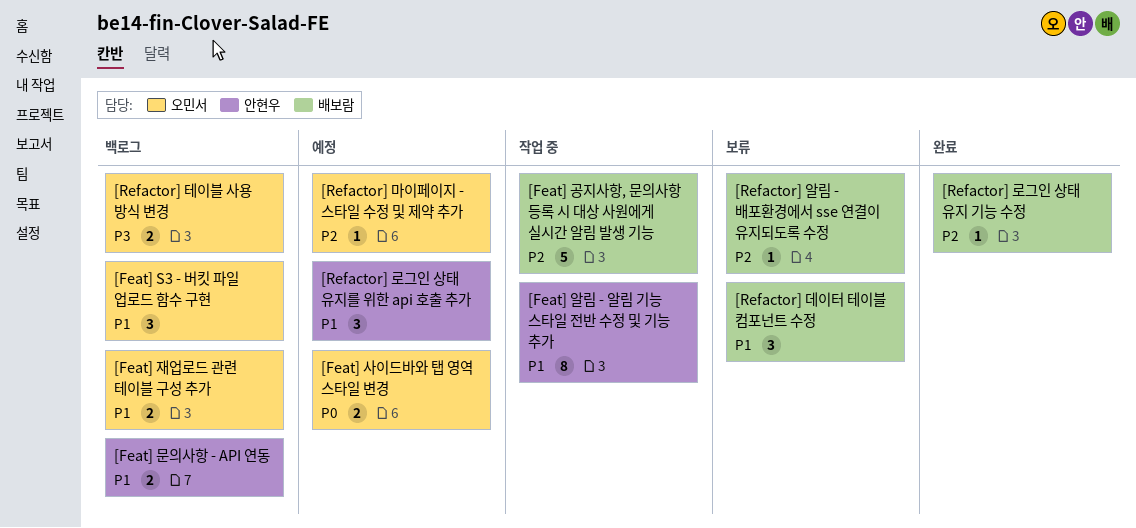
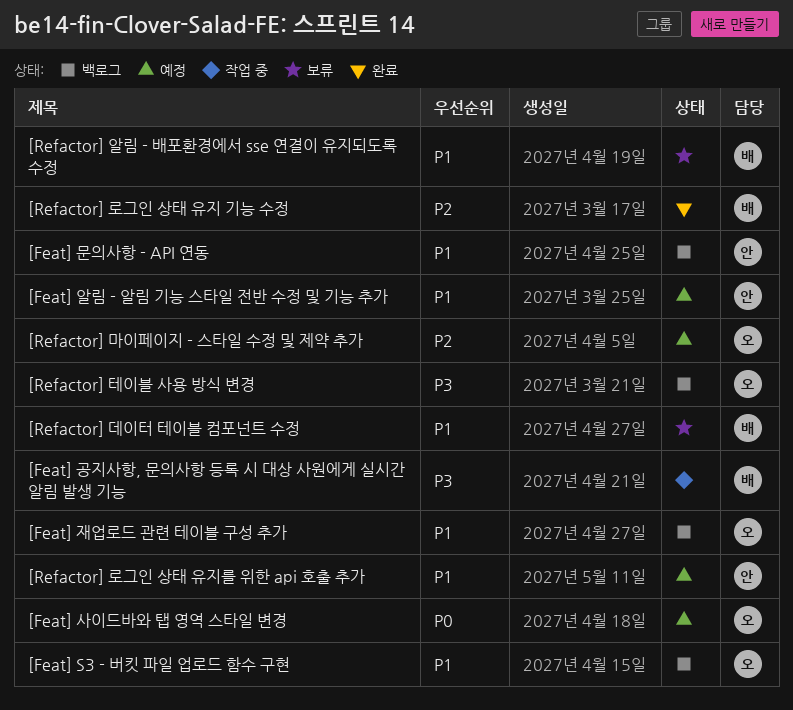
[Feat] 공지사항, 문의사항 등록 시 대상 사원에게 실시간 알림 발생 기능, priority: P2 -> P3
[Feat] 알림 - 알림 기능 스타일 전반 수정 및 기능 추가, status: 작업 중 -> 예정
[Refactor] 알림 - 배포환경에서 sse 연결이 유지되도록 수정, priority: P2 -> P1

